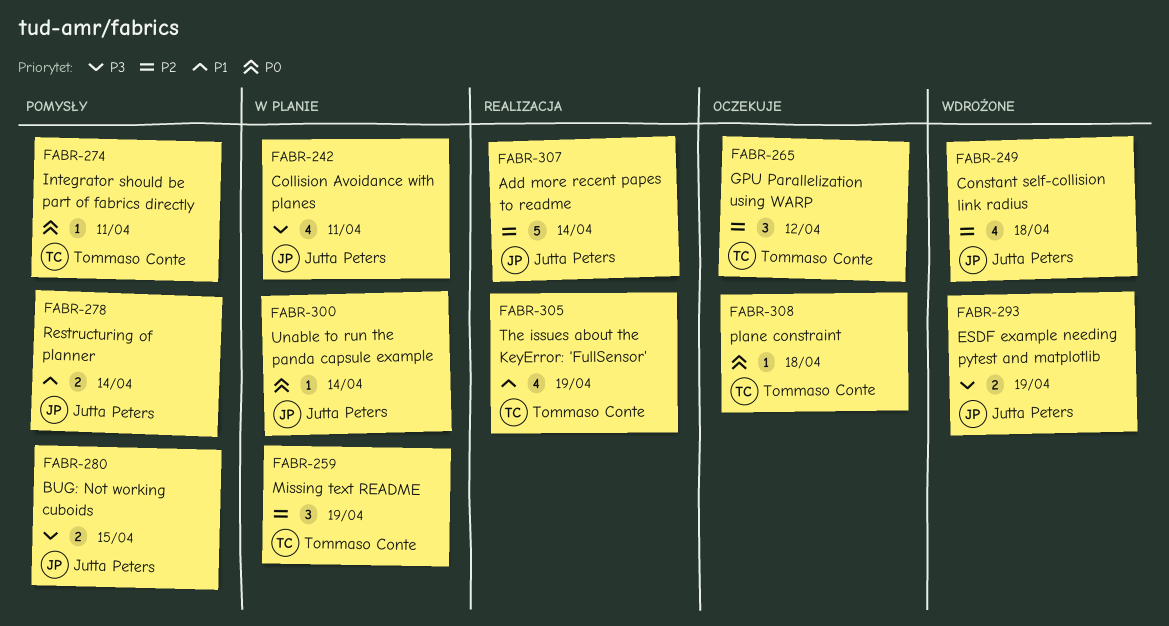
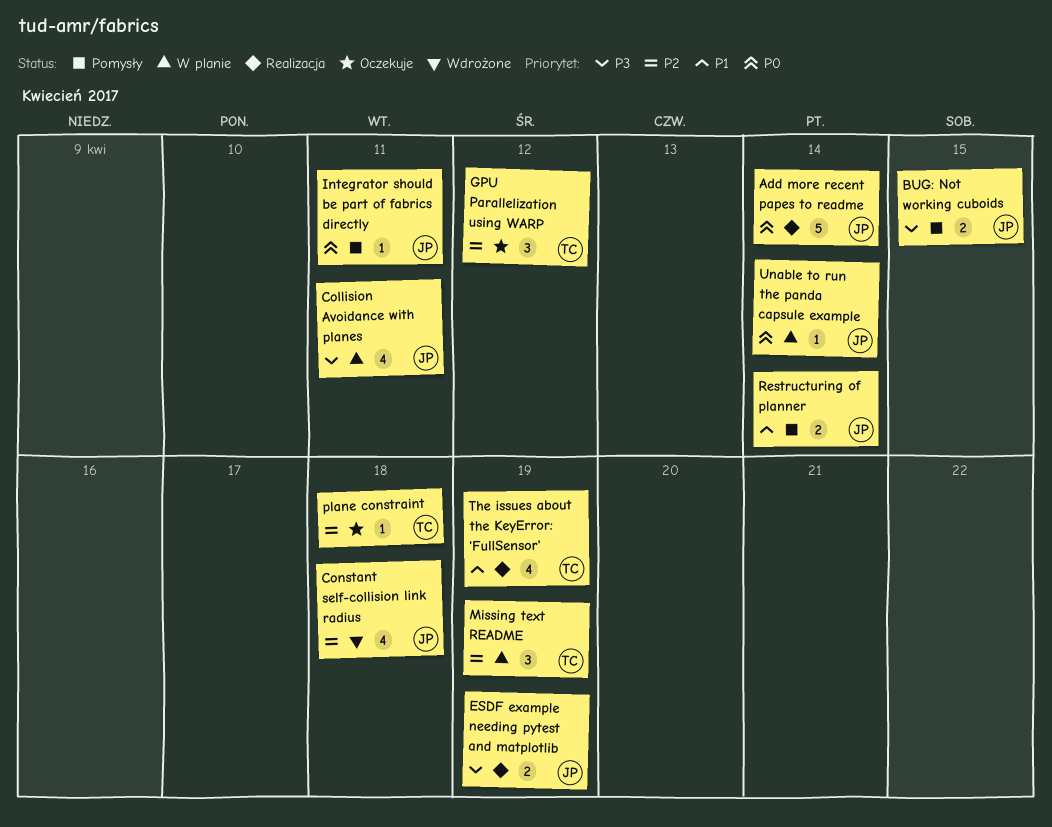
Add more recent papes to readme, priority: P2 -> P0
ESDF example needing pytest and matplotlib, status: Wdrożone -> Realizacja
Integrator should be part of fabrics directly, owner: Tommaso Conte -> Jutta Peters
plane constraint, priority: P0 -> P2

